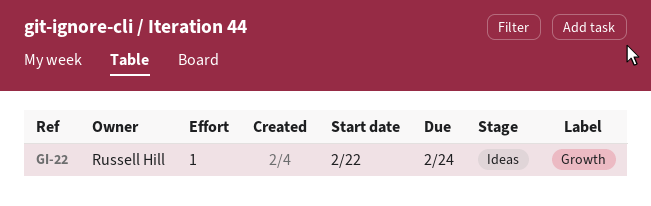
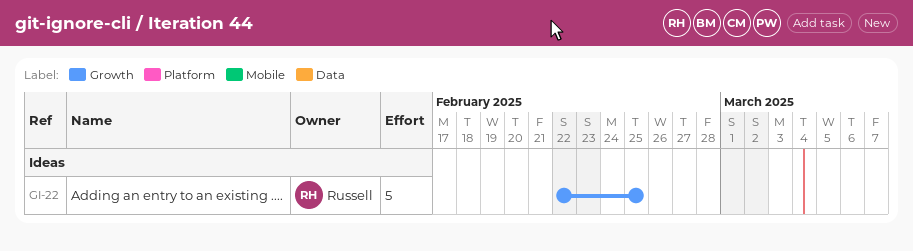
GI-22, estimate: 1 -> 5
GI-22, due: Feb 24 -> Feb 25

